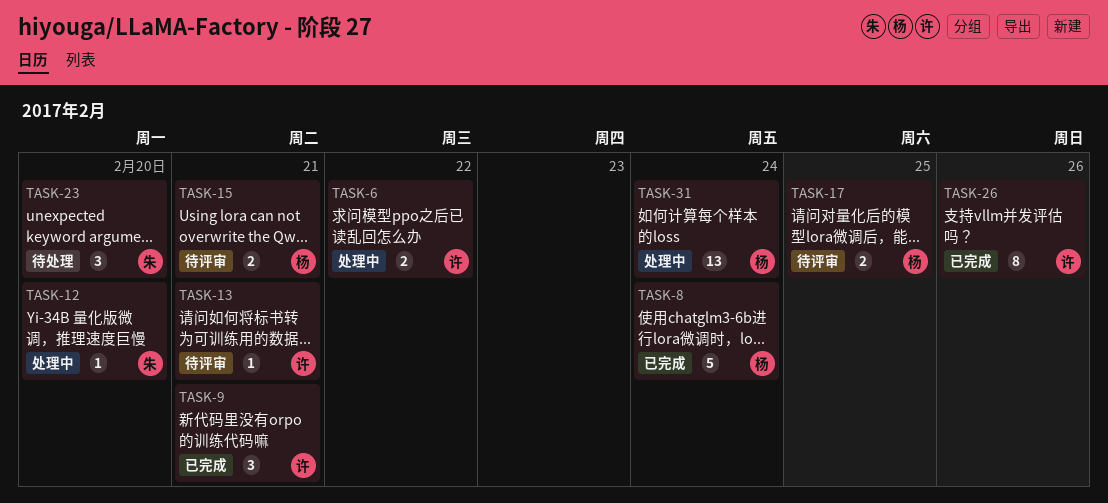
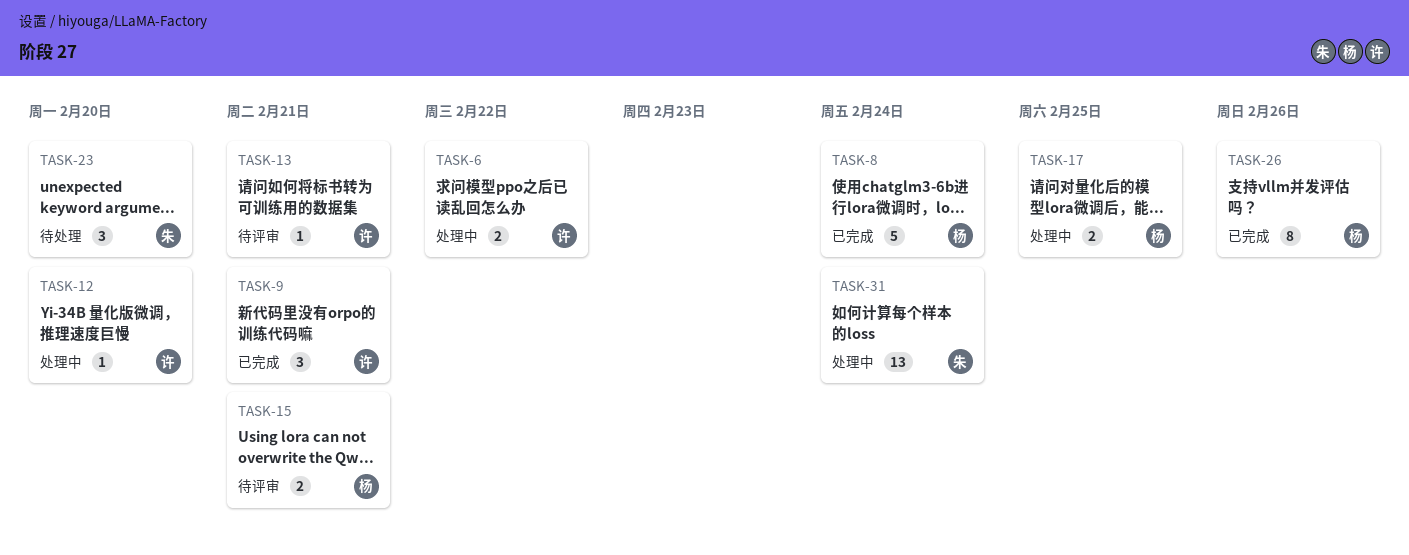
TASK-12, owner: 朱 -> 许
TASK-17, status: 待评审 -> 处理中
TASK-26, owner: 许 -> 杨
TASK-31, owner: 杨 -> 朱

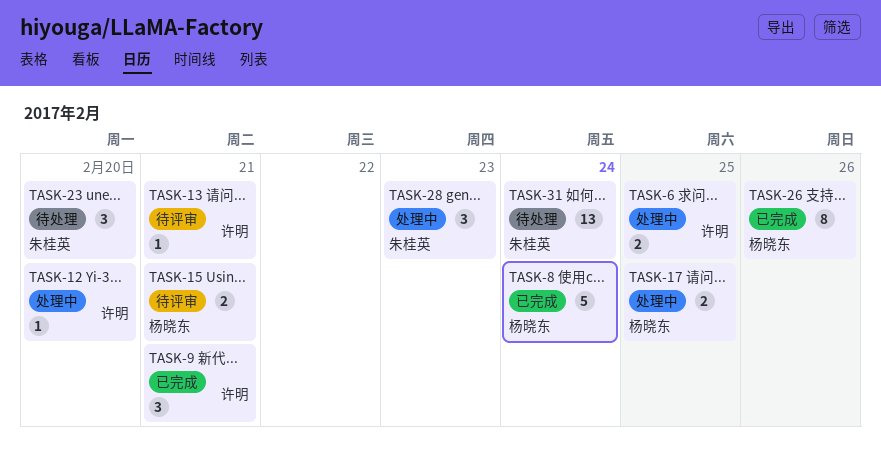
TASK-6, due: Feb 22 -> Feb 25
TASK-28: none -> present
TASK-31, status: 处理中 -> 待处理

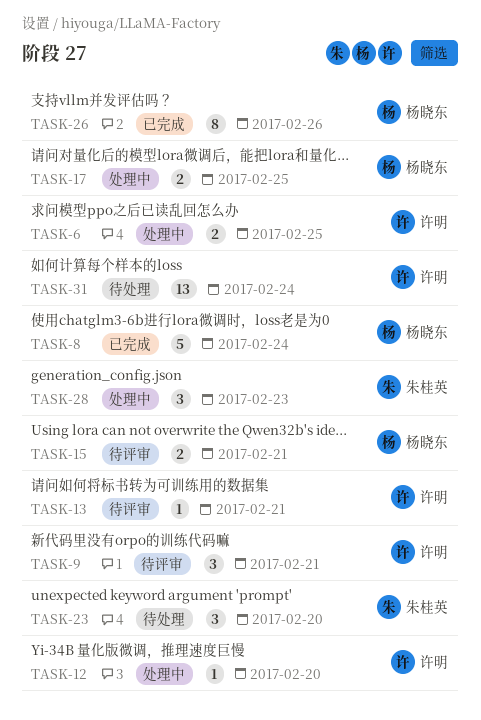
TASK-9, status: 已完成 -> 待评审
TASK-31, owner: 朱桂英 -> 许明

